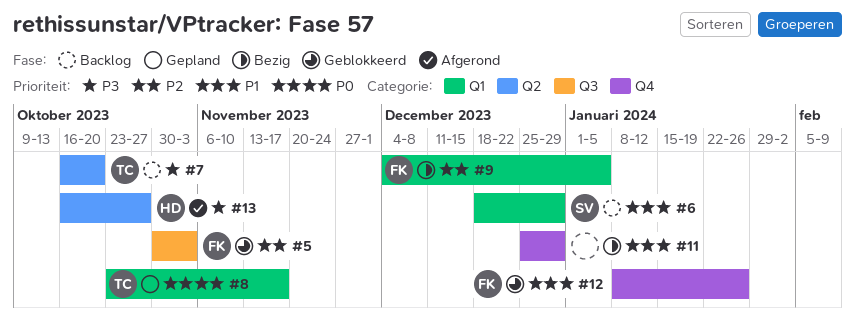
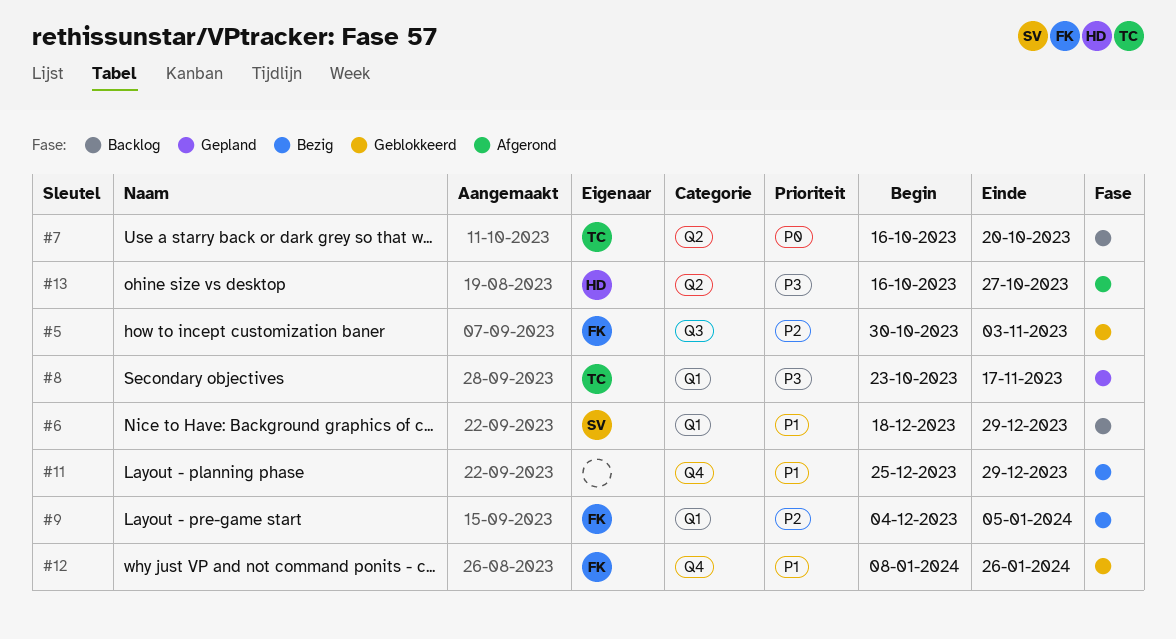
#7, priority: P3 -> P0
#8, priority: P0 -> P3

